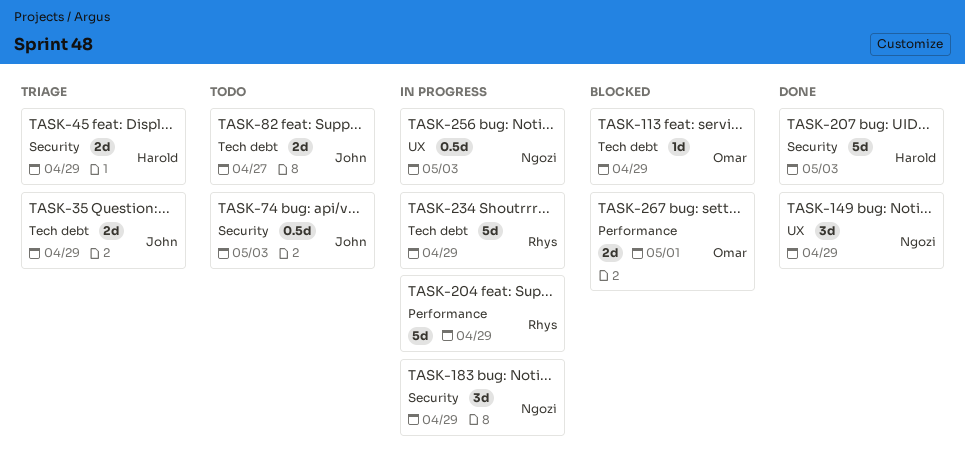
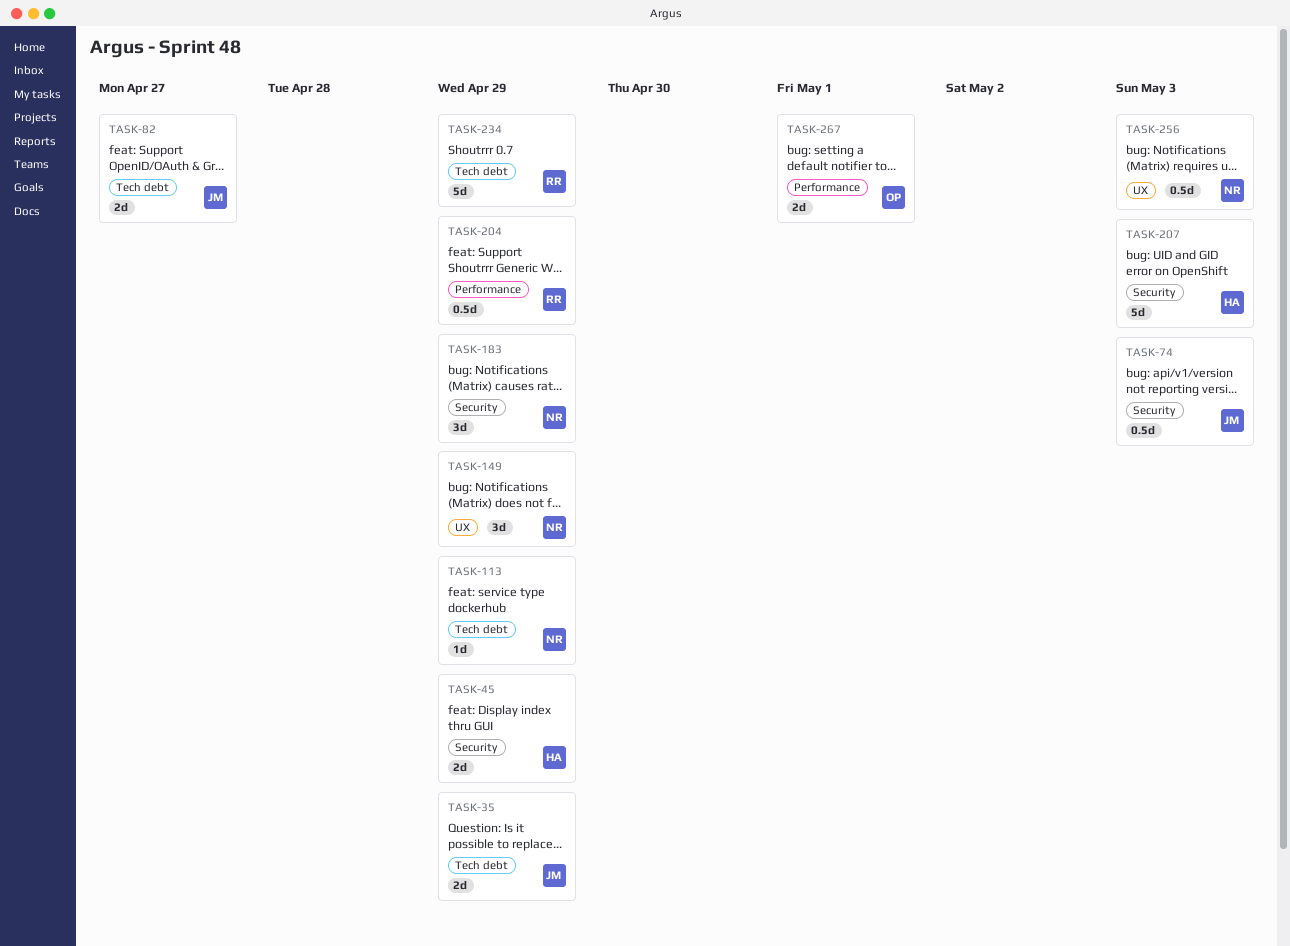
TASK-113, owner: Omar -> Ngozi
TASK-204, estimate: 5d -> 0.5d

